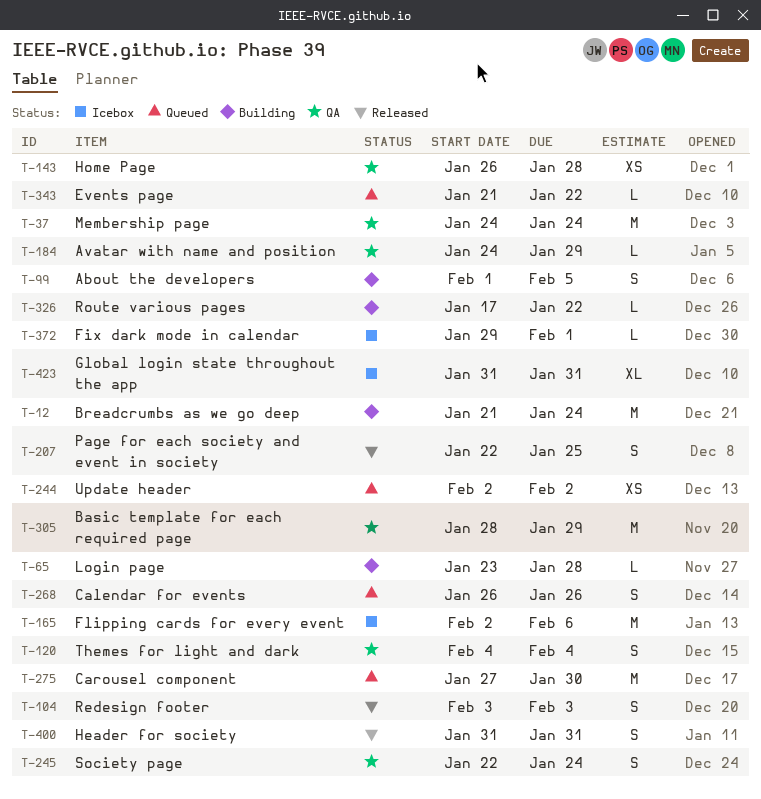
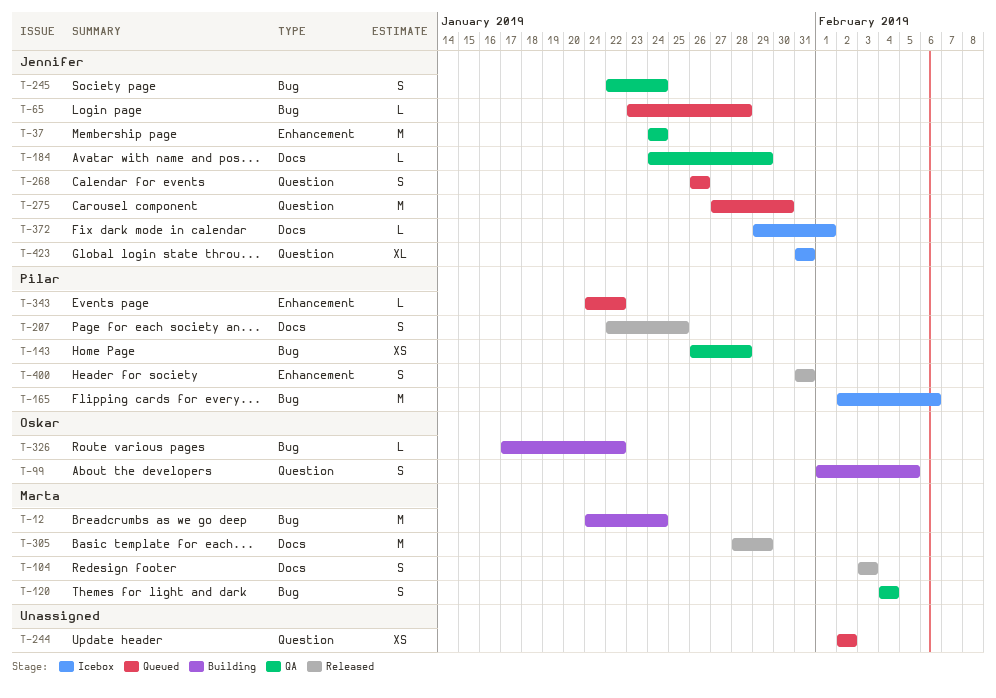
T-65, status: Building -> Queued
T-305, status: QA -> Released

